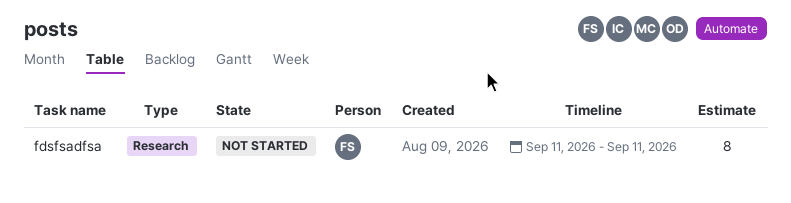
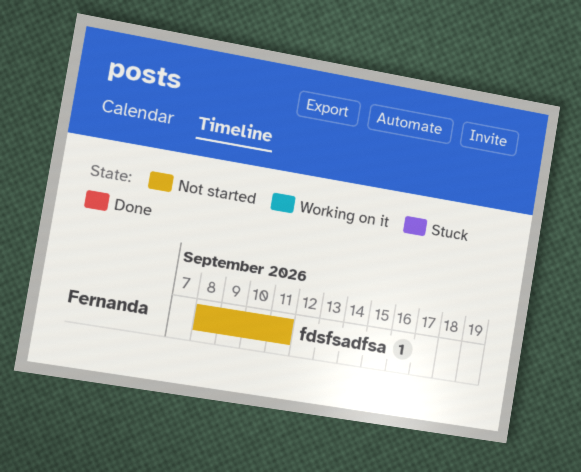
fdsfsadfsa, estimate: 8 -> 1
fdsfsadfsa, start: Sep 11 -> Sep 8

